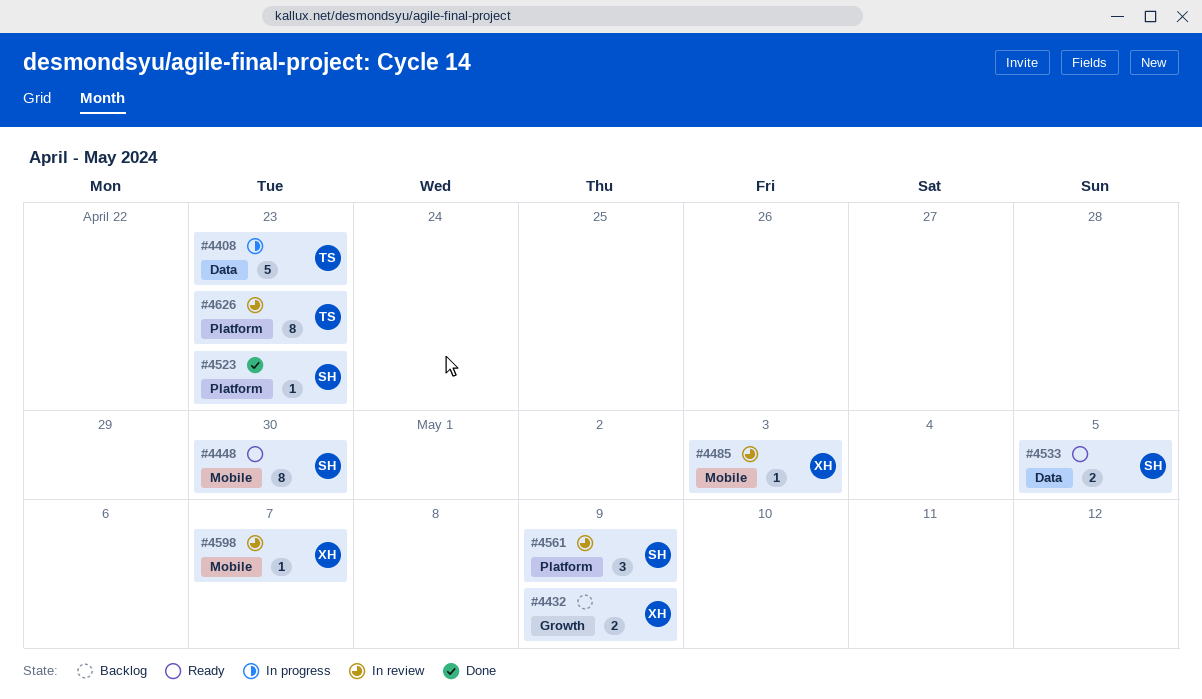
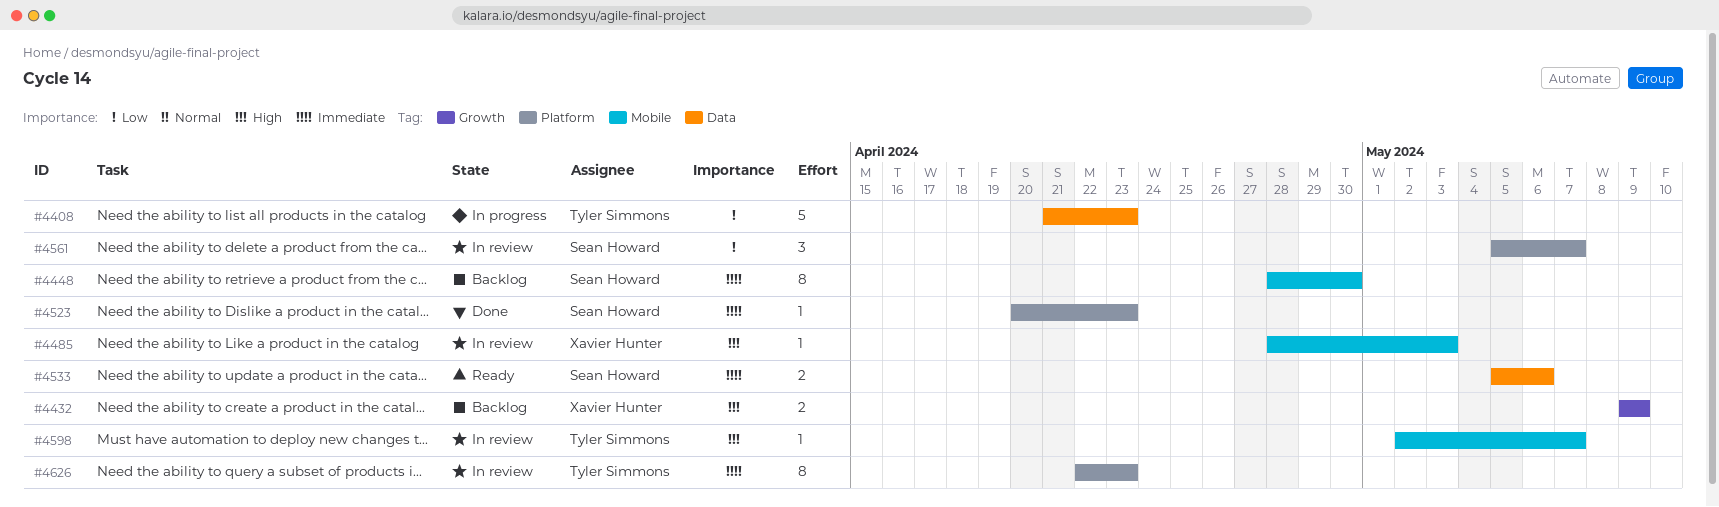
#4448, status: Ready -> Backlog
#4533, due: May 5 -> May 6
#4561, due: May 9 -> May 7
#4598, owner: Xavier Hunter -> Tyler Simmons

